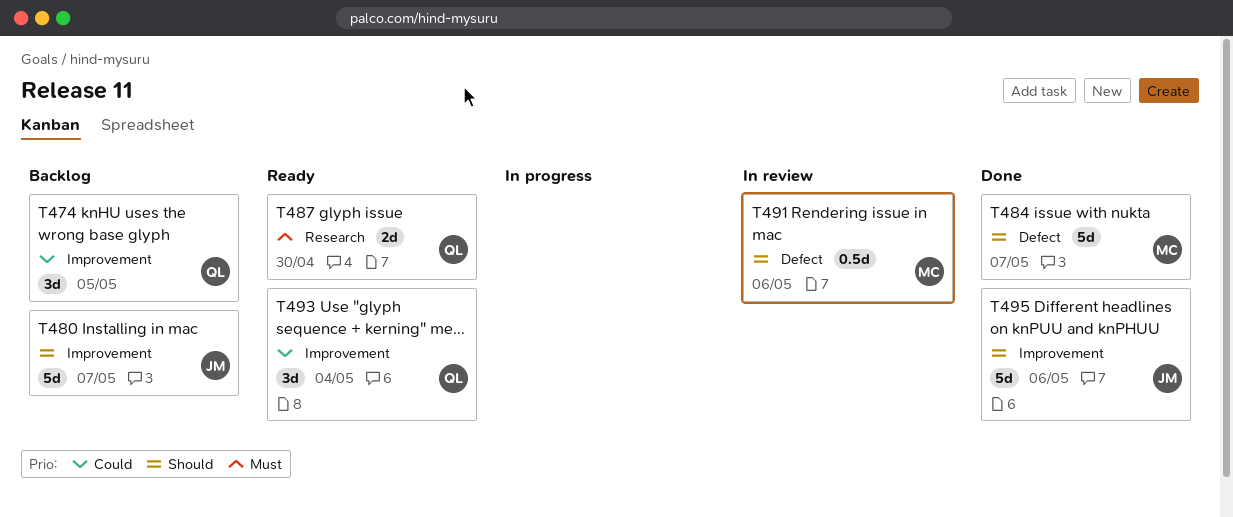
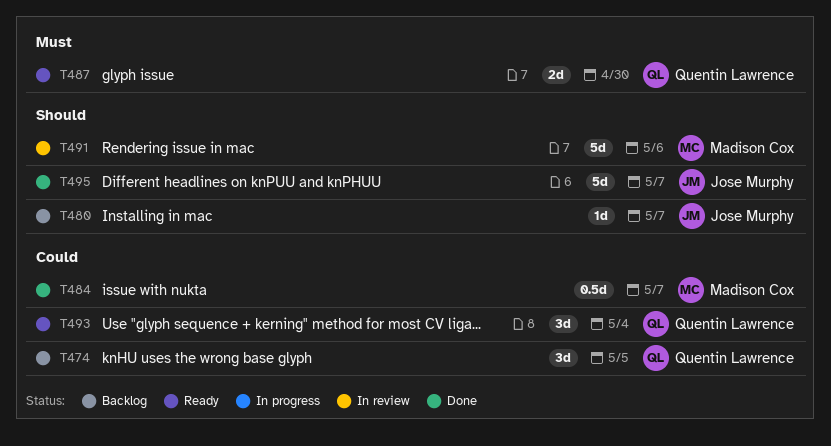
T480, estimate: 5d -> 1d
T484, priority: Should -> Could
T484, estimate: 5d -> 0.5d
T491, estimate: 0.5d -> 5d
T495, due: May 6 -> May 7

